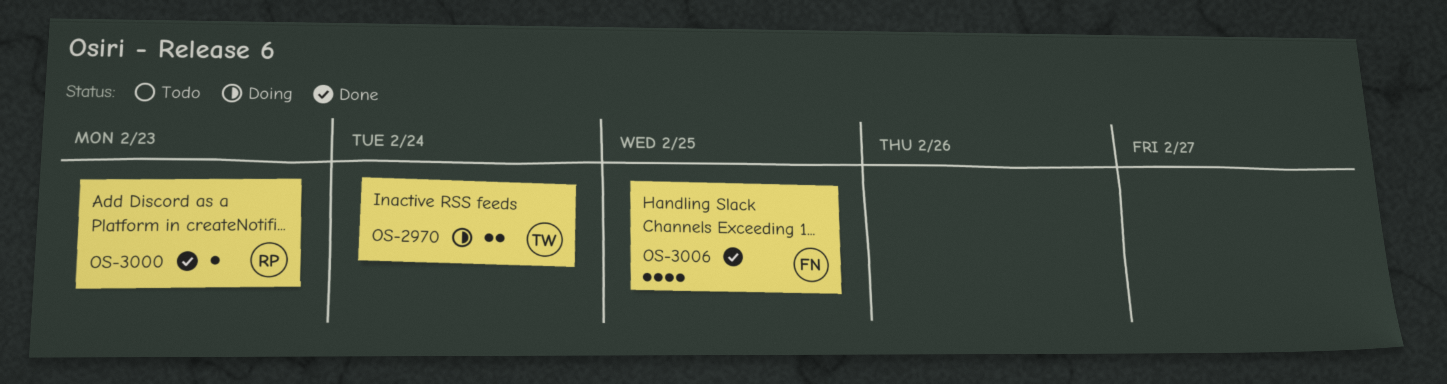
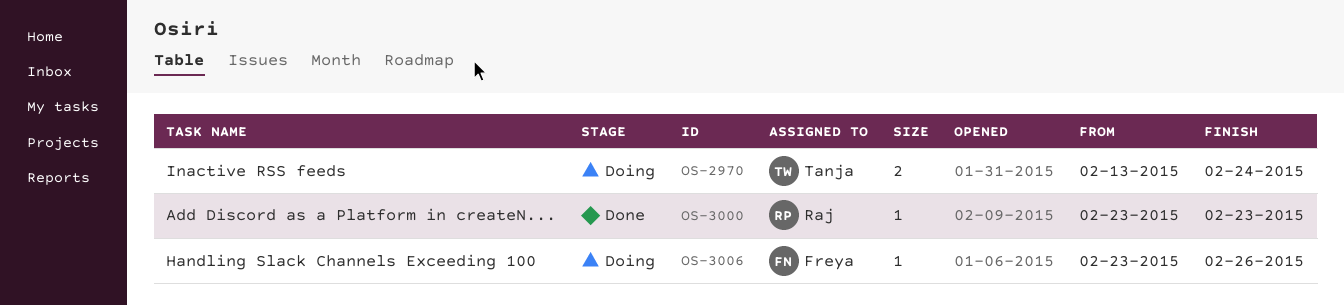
OS-3006, status: Done -> Doing
OS-3006, estimate: 4 -> 1
OS-3006, due: Feb 25 -> Feb 26

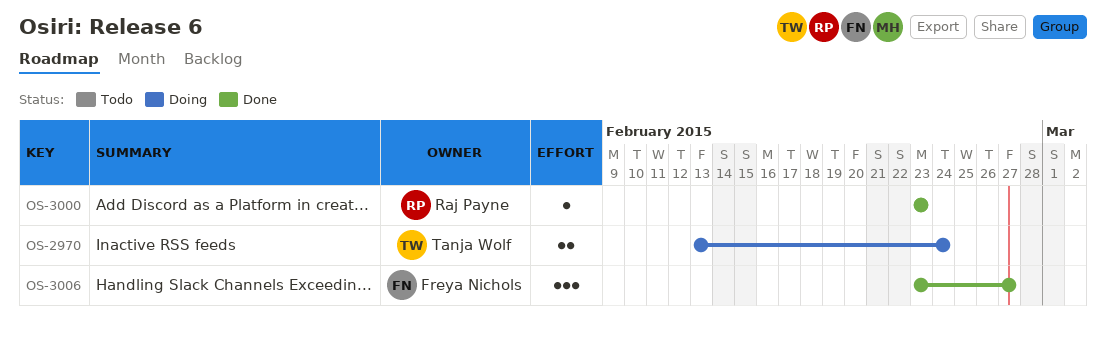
OS-3006, status: Doing -> Done
OS-3006, estimate: 1 -> 3
OS-3006, due: Feb 26 -> Feb 27

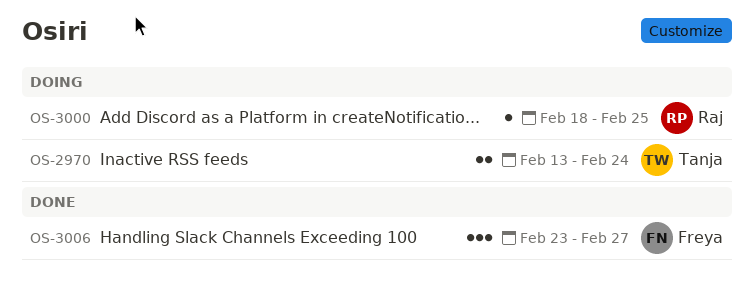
OS-3000, status: Done -> Doing
OS-3000, start: Feb 23 -> Feb 18
OS-3000, due: Feb 23 -> Feb 25

